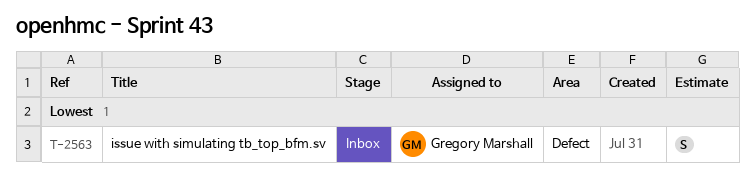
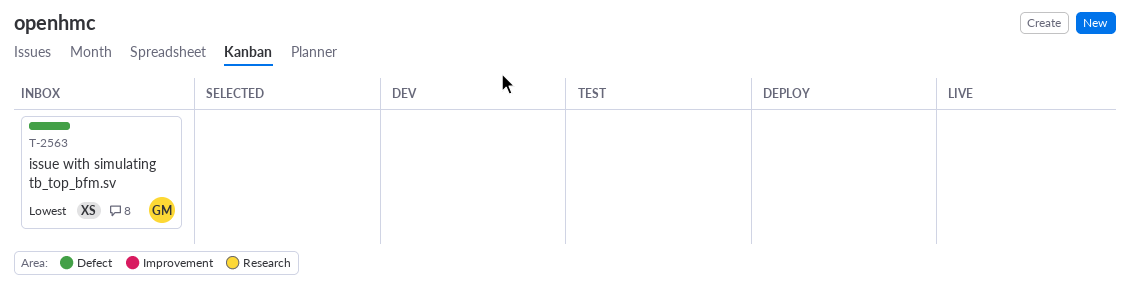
T-2563, estimate: S -> XS

